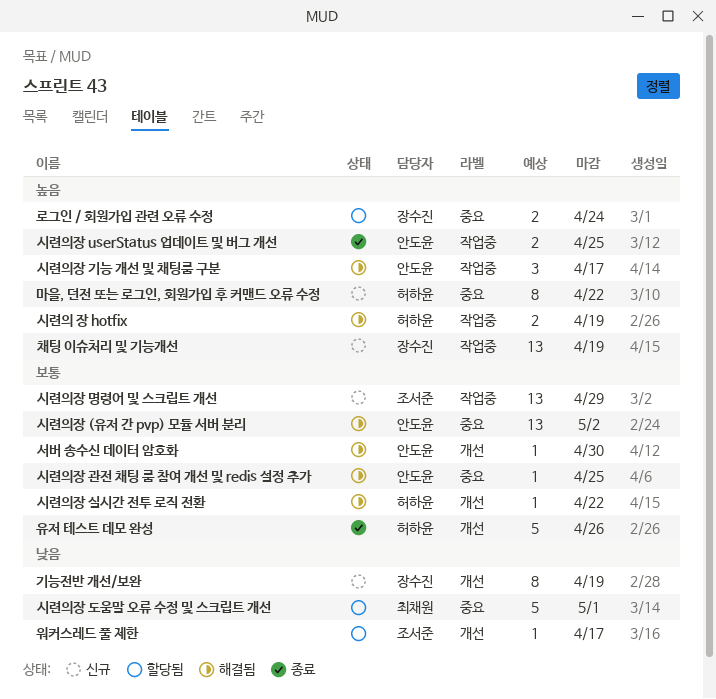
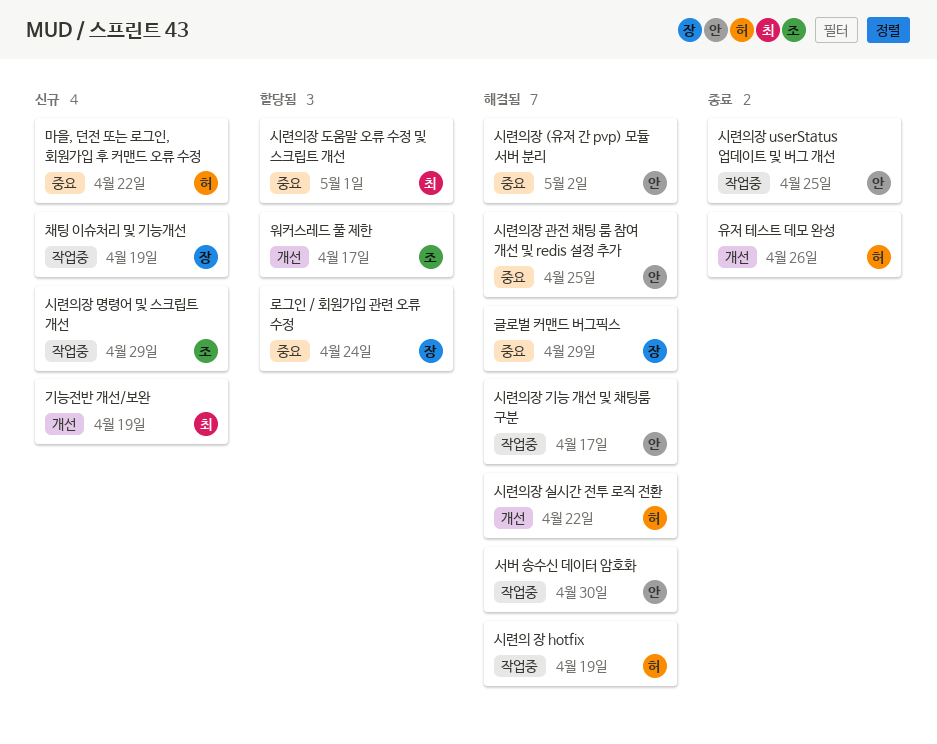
글로벌 커맨드 버그픽스: none -> present
기능전반 개선/보완, owner: 장수진 -> 최채원
서버 송수신 데이터 암호화, label: 개선 -> 작업중

